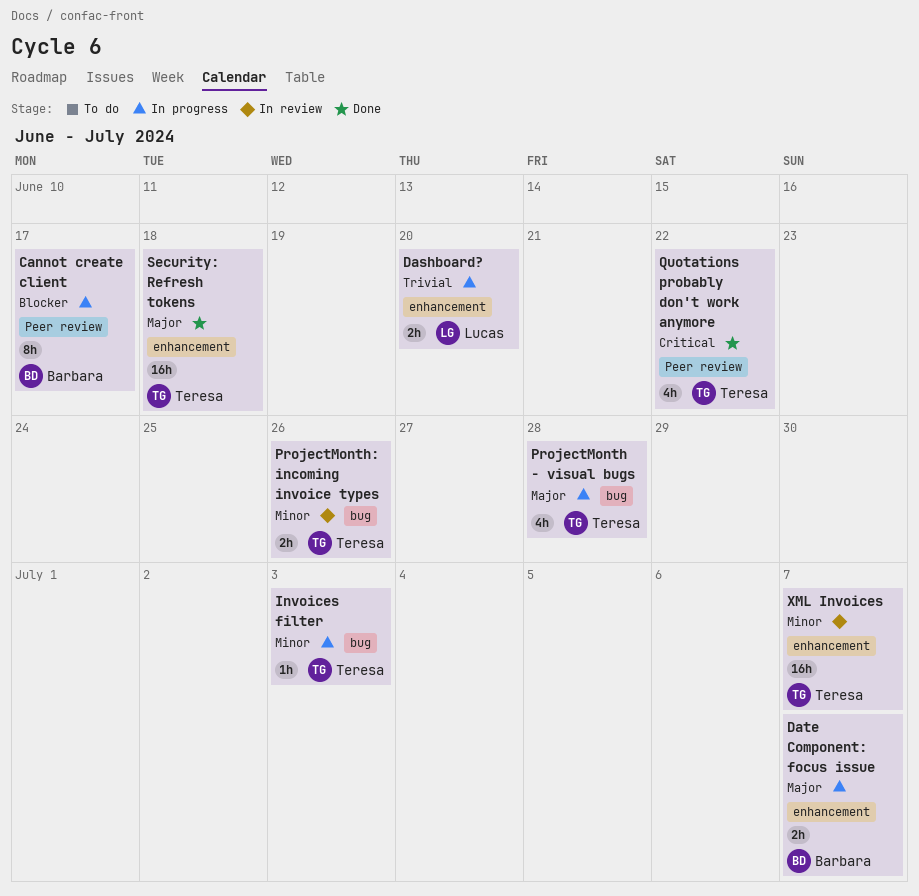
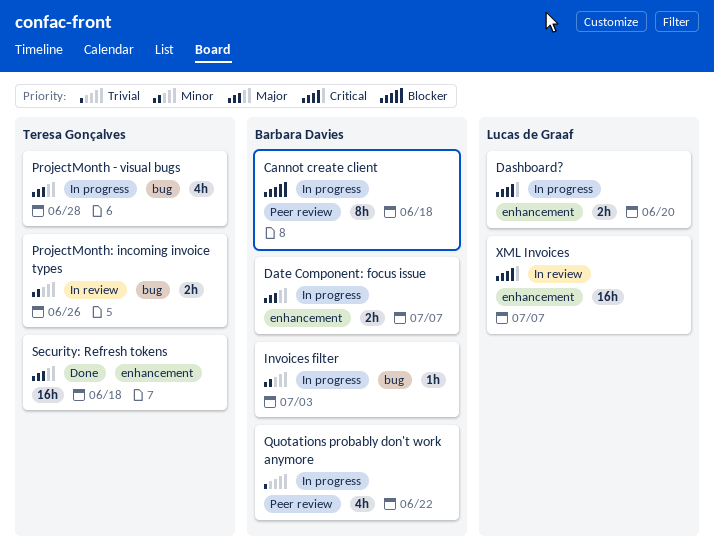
Cannot create client, due: Jun 17 -> Jun 18
Dashboard?, priority: Trivial -> Critical
Invoices filter, owner: Teresa Gonçalves -> Barbara Davies
Quotations probably don't work anymore, status: Done -> In progress
Quotations probably don't work anymore, owner: Teresa Gonçalves -> Barbara Davies
Quotations probably don't work anymore, priority: Critical -> Trivial
XML Invoices, owner: Teresa Gonçalves -> Lucas de Graaf
XML Invoices, priority: Minor -> Critical

